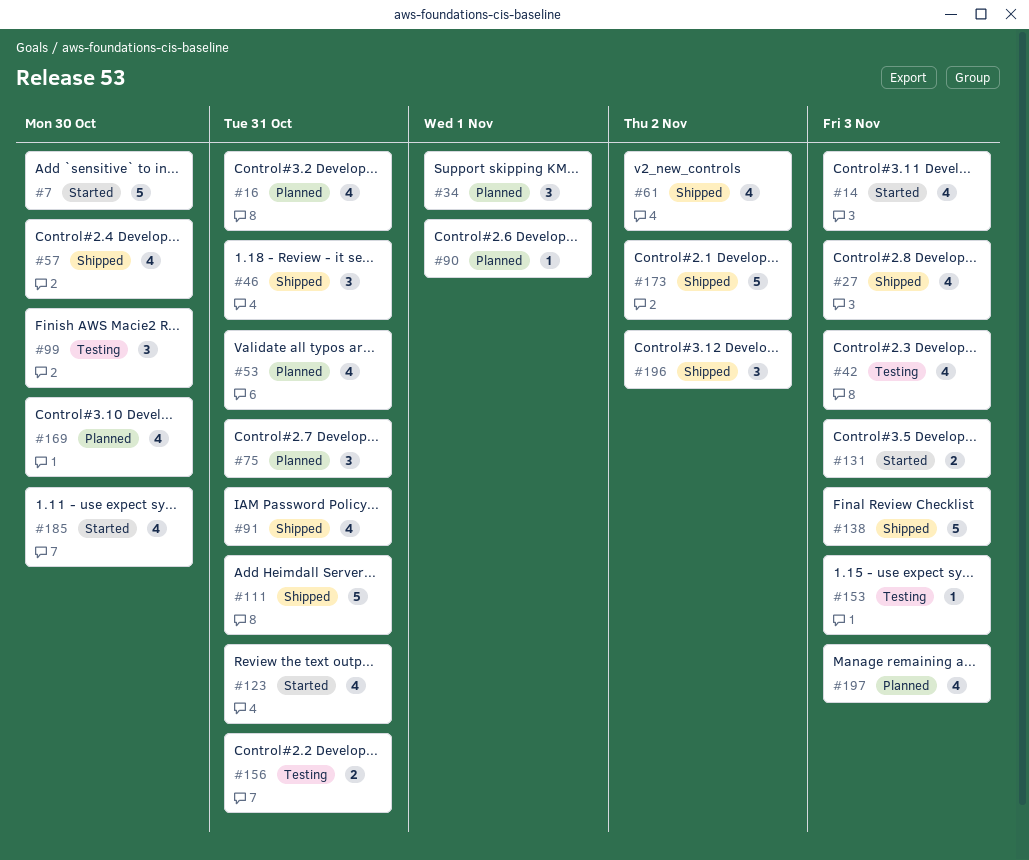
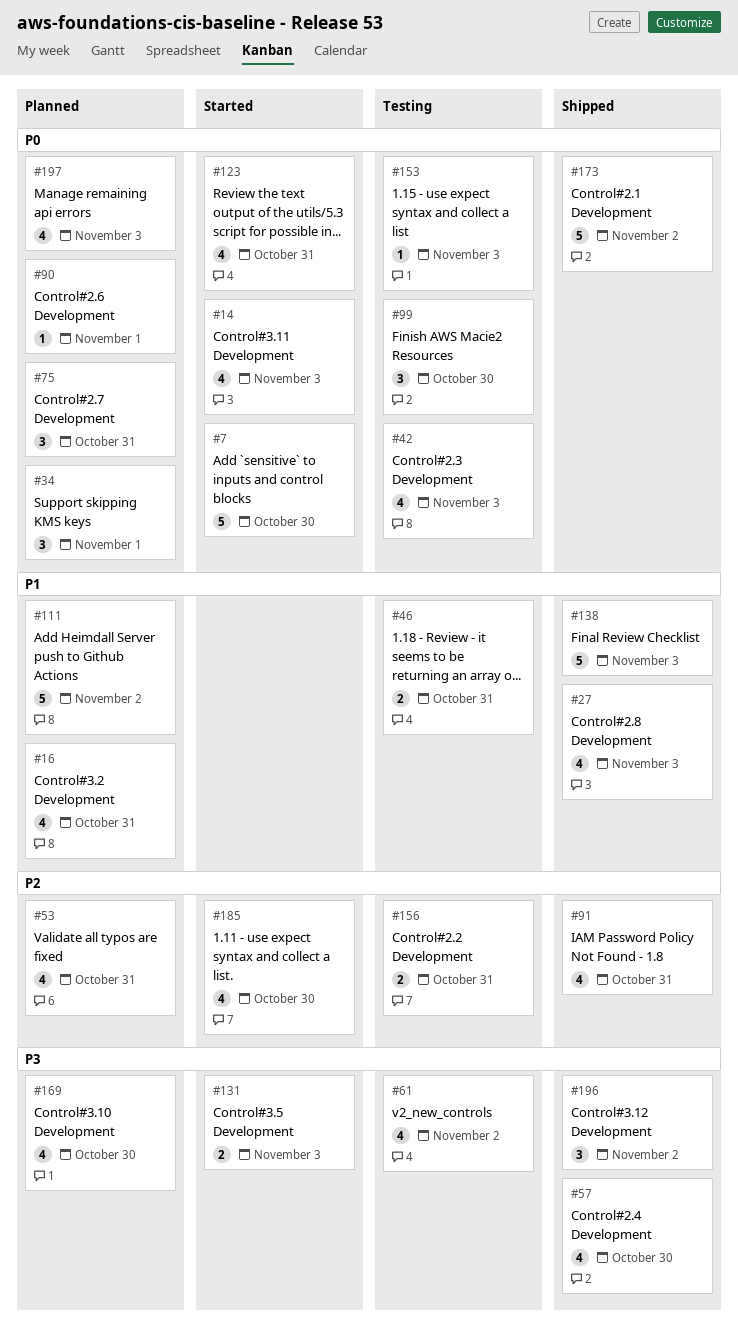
#46, status: Shipped -> Testing
#46, estimate: 3 -> 2
#61, status: Shipped -> Testing
#111, status: Shipped -> Planned
#111, due: Oct 31 -> Nov 2

